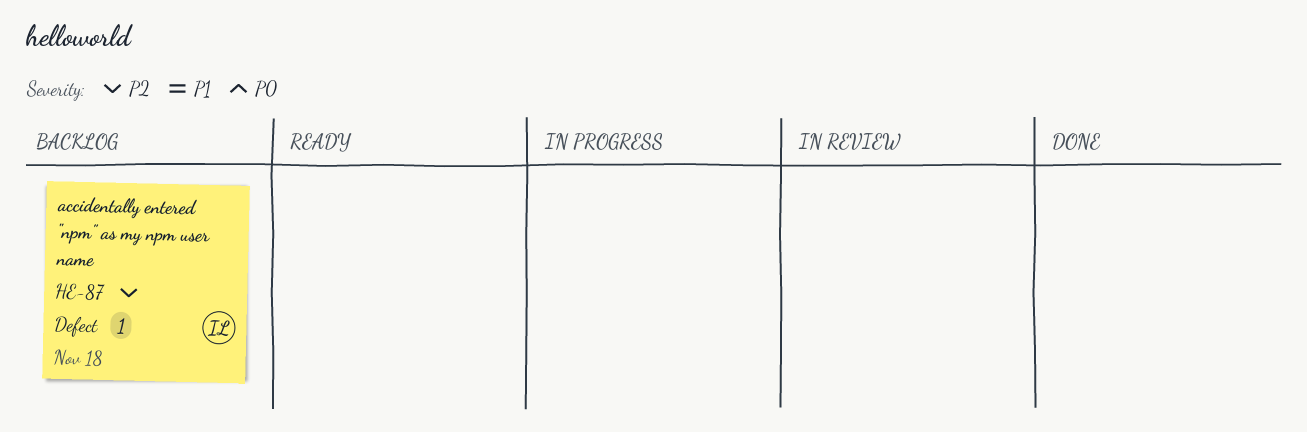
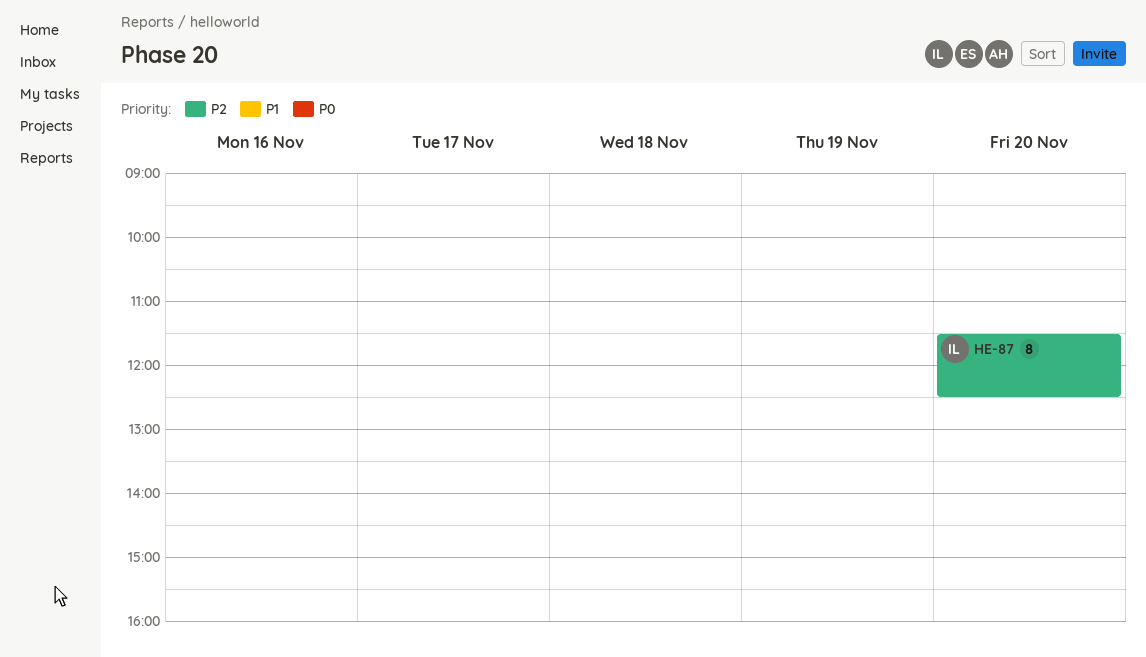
HE-87, estimate: 1 -> 8
HE-87, day: Nov 18 -> Nov 20

